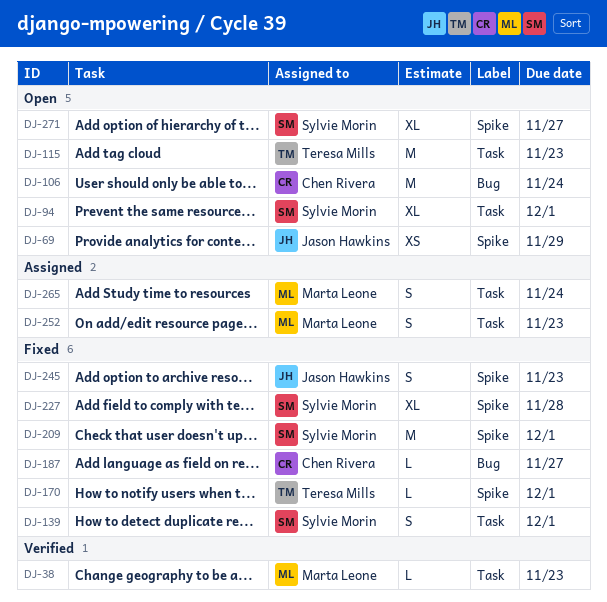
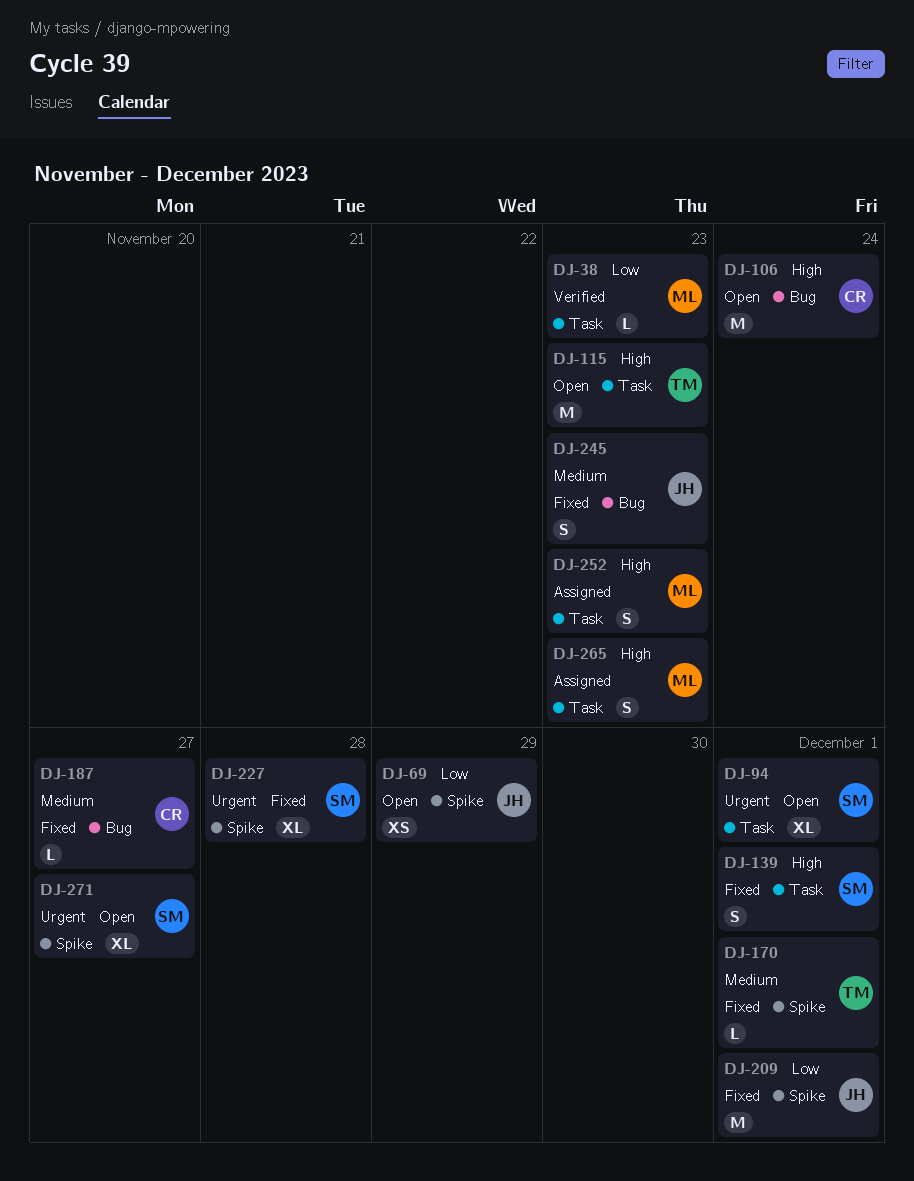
DJ-209, owner: Sylvie Morin -> Jason Hawkins
DJ-245, label: Spike -> Bug
DJ-265, due: Nov 24 -> Nov 23

